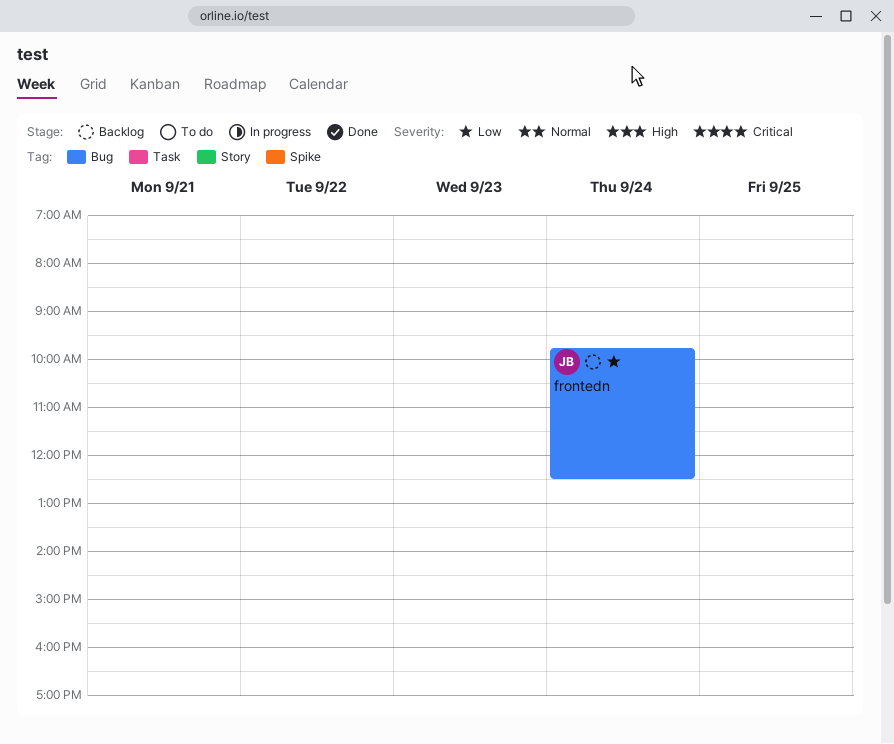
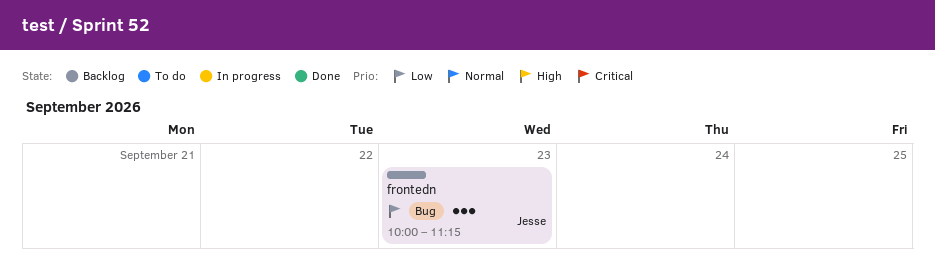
frontedn, day: Sep 24 -> Sep 23
frontedn, begins: 09:45 -> 10:00
frontedn, ends: 12:30 -> 11:15

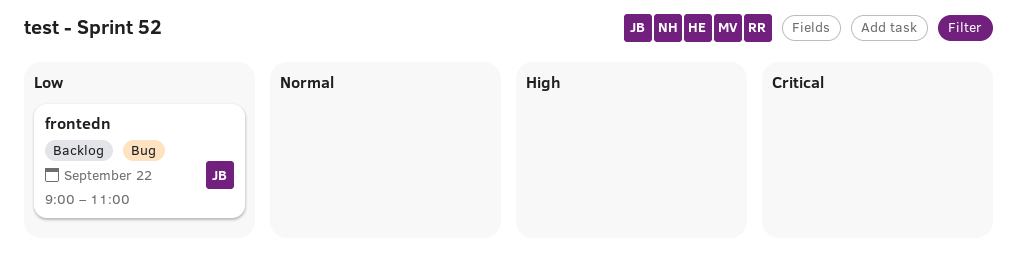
frontedn, day: Sep 23 -> Sep 22
frontedn, begins: 10:00 -> 09:00
frontedn, ends: 11:15 -> 11:00

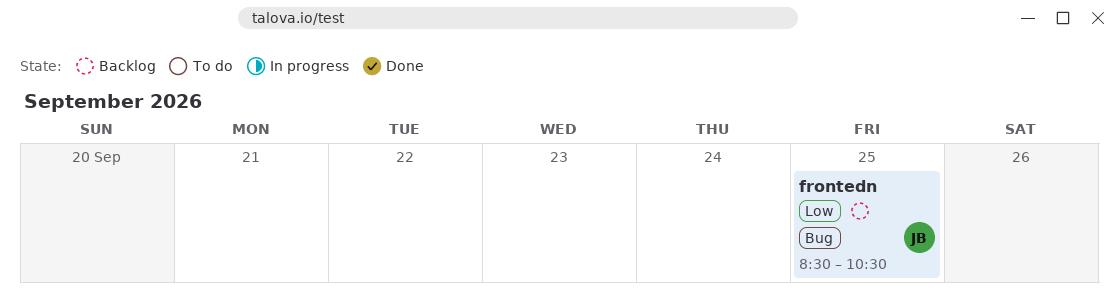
frontedn, day: Sep 22 -> Sep 25
frontedn, begins: 09:00 -> 08:30
frontedn, ends: 11:00 -> 10:30

